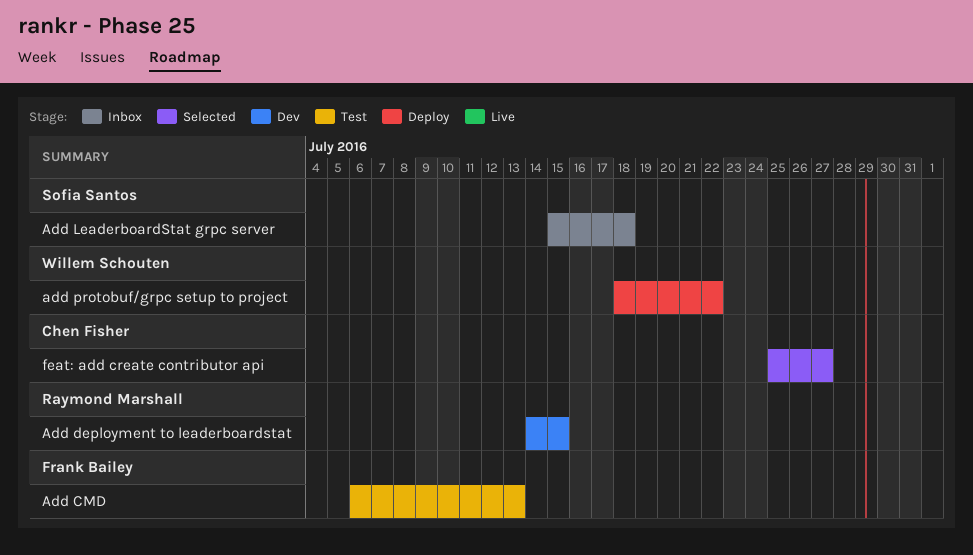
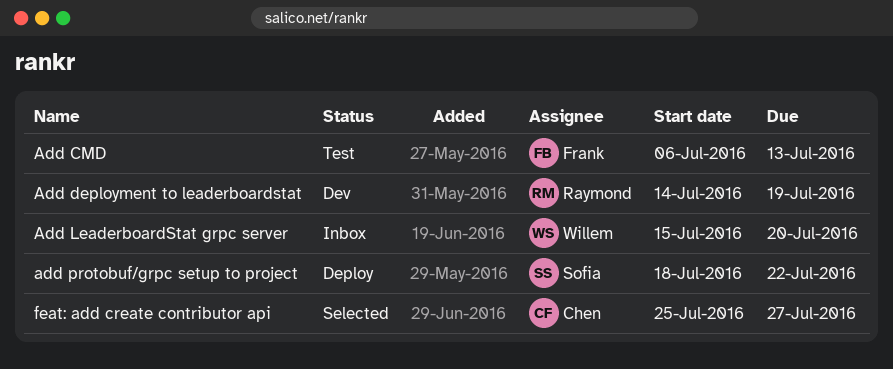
Add deployment to leaderboardstat, due: Jul 15 -> Jul 19
Add LeaderboardStat grpc server, owner: Sofia Santos -> Willem Schouten
Add LeaderboardStat grpc server, due: Jul 18 -> Jul 20
add protobuf/grpc setup to project, owner: Willem Schouten -> Sofia Santos

